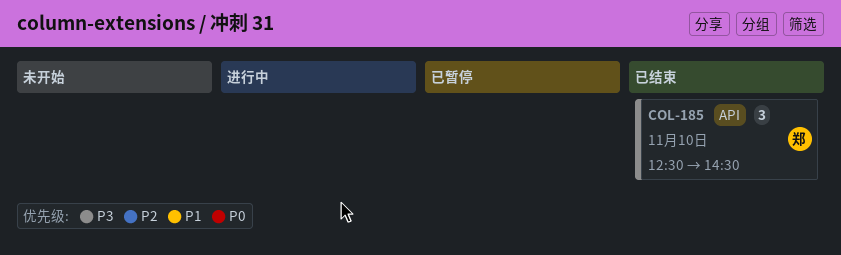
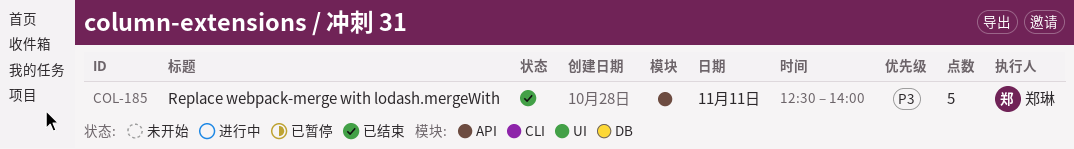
COL-185, estimate: 3 -> 5
COL-185, day: Nov 10 -> Nov 11
COL-185, ends: 14:30 -> 14:00

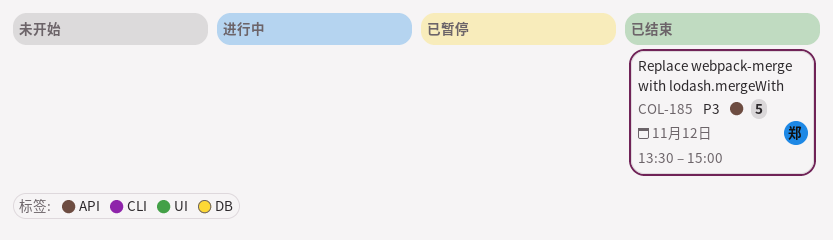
COL-185, day: Nov 11 -> Nov 12
COL-185, begins: 12:30 -> 13:30
COL-185, ends: 14:00 -> 15:00

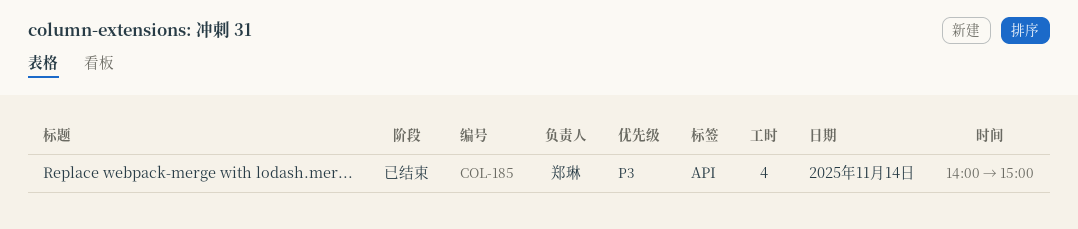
COL-185, estimate: 5 -> 4
COL-185, day: Nov 12 -> Nov 14
COL-185, begins: 13:30 -> 14:00

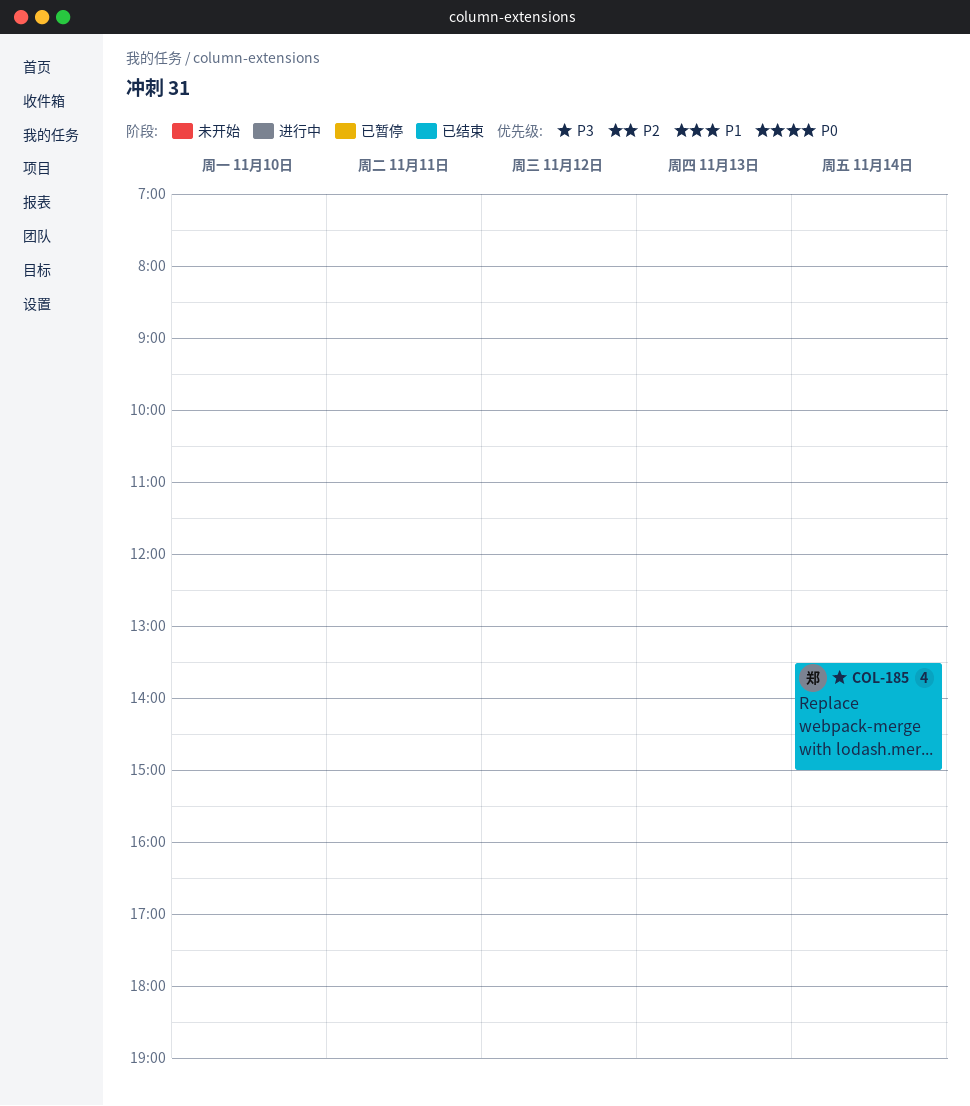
COL-185, begins: 14:00 -> 13:30

